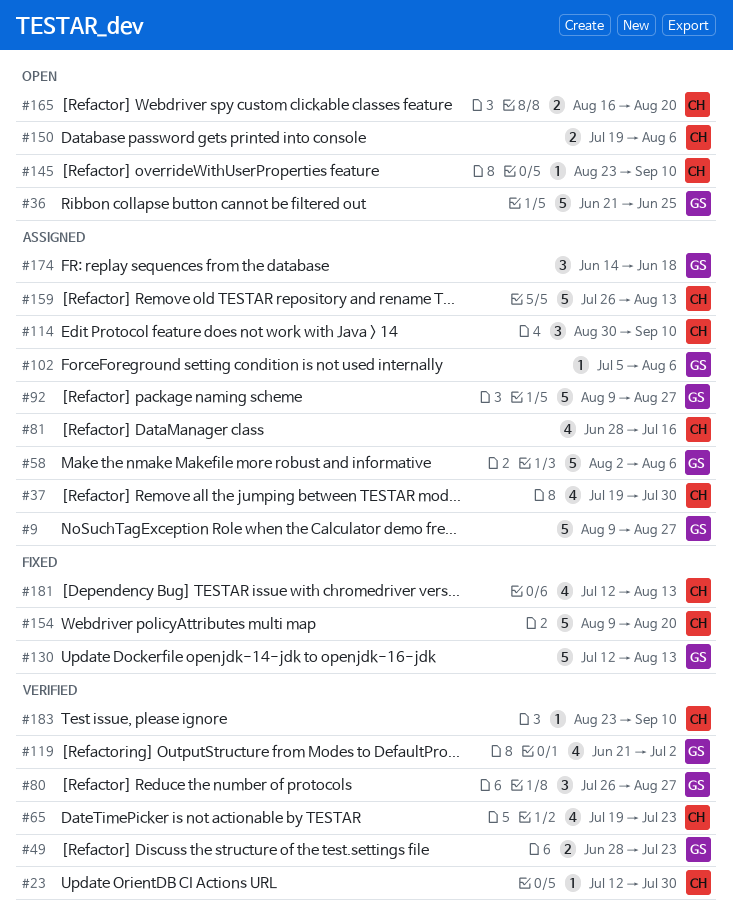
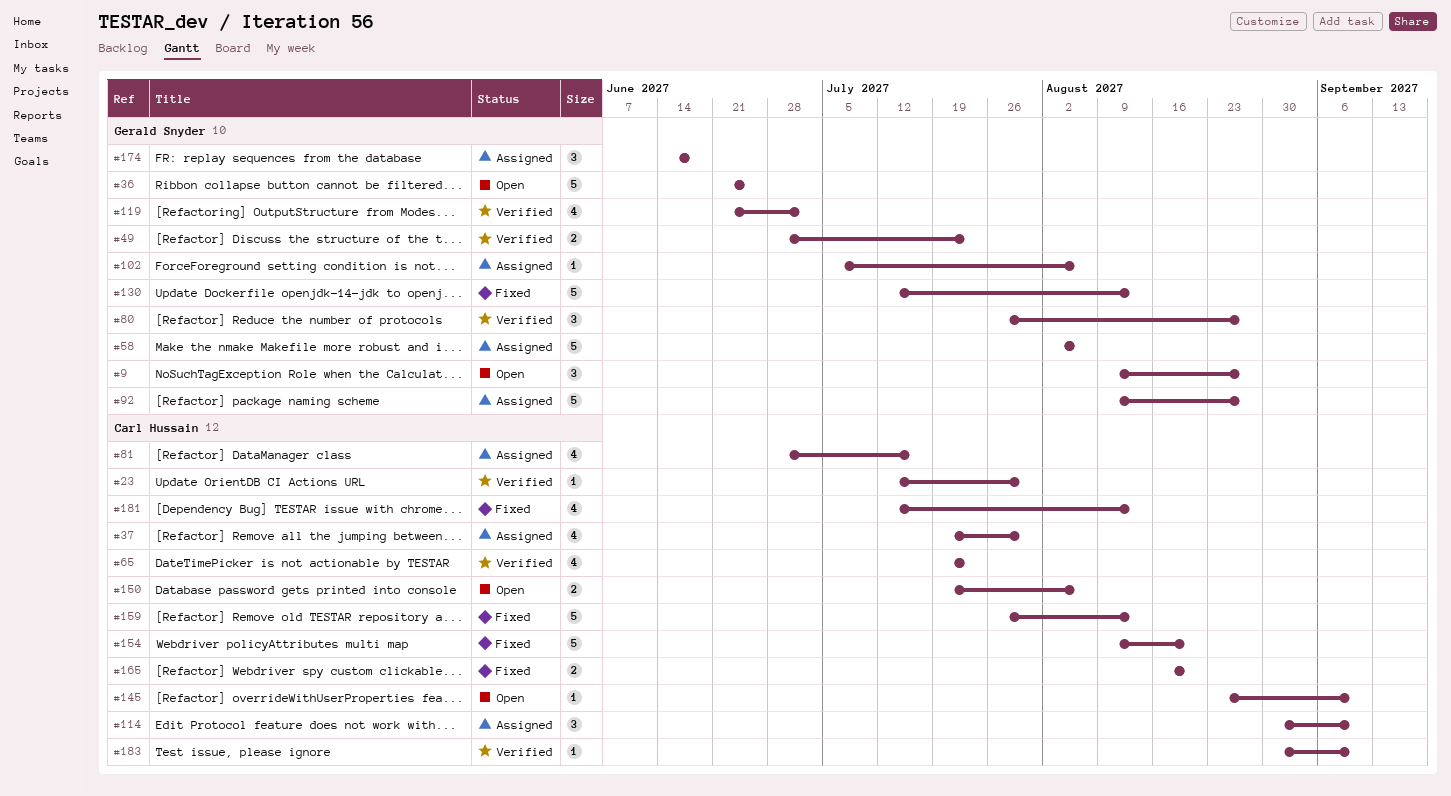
#9, status: Assigned -> Open
#9, estimate: 5 -> 3
#159, status: Assigned -> Fixed
#165, status: Open -> Fixed
#183, start: Aug 23 -> Aug 30

